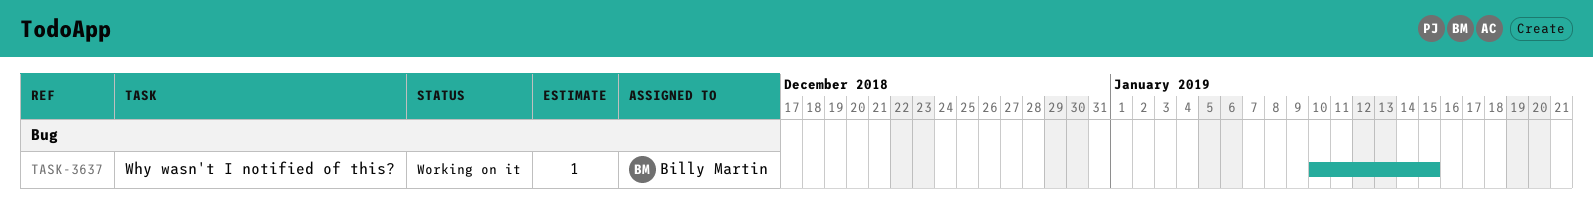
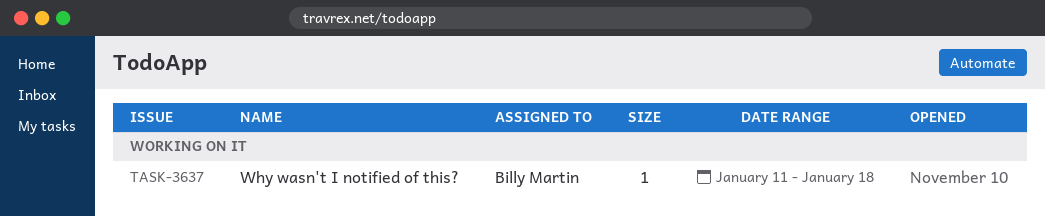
TASK-3637, start: Jan 10 -> Jan 11
TASK-3637, due: Jan 15 -> Jan 18

